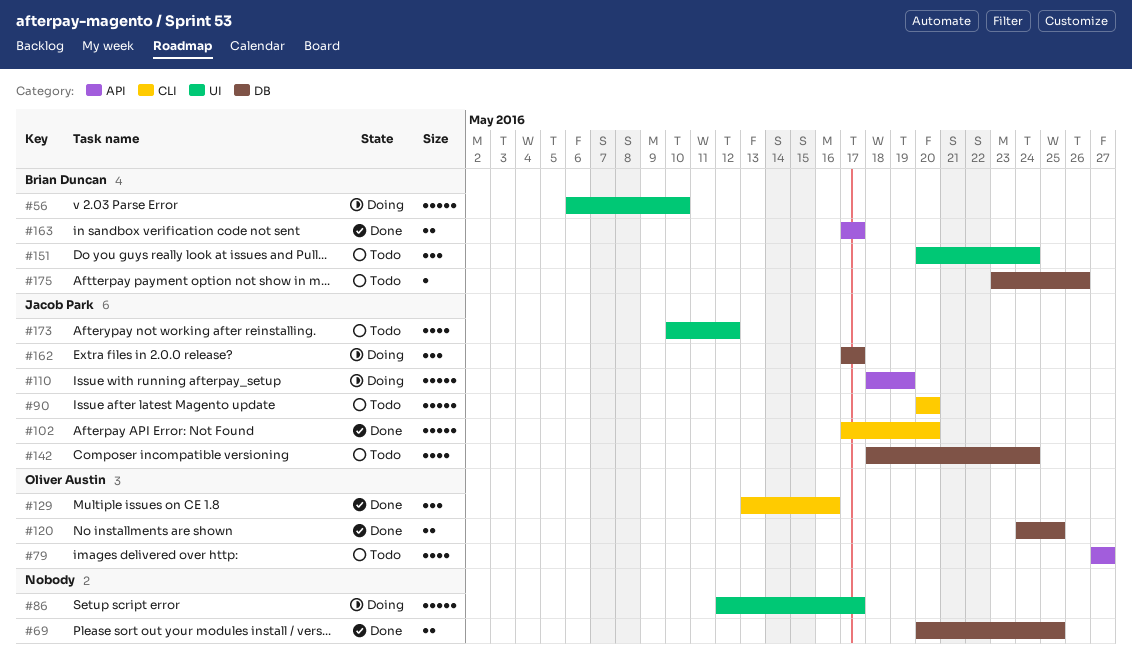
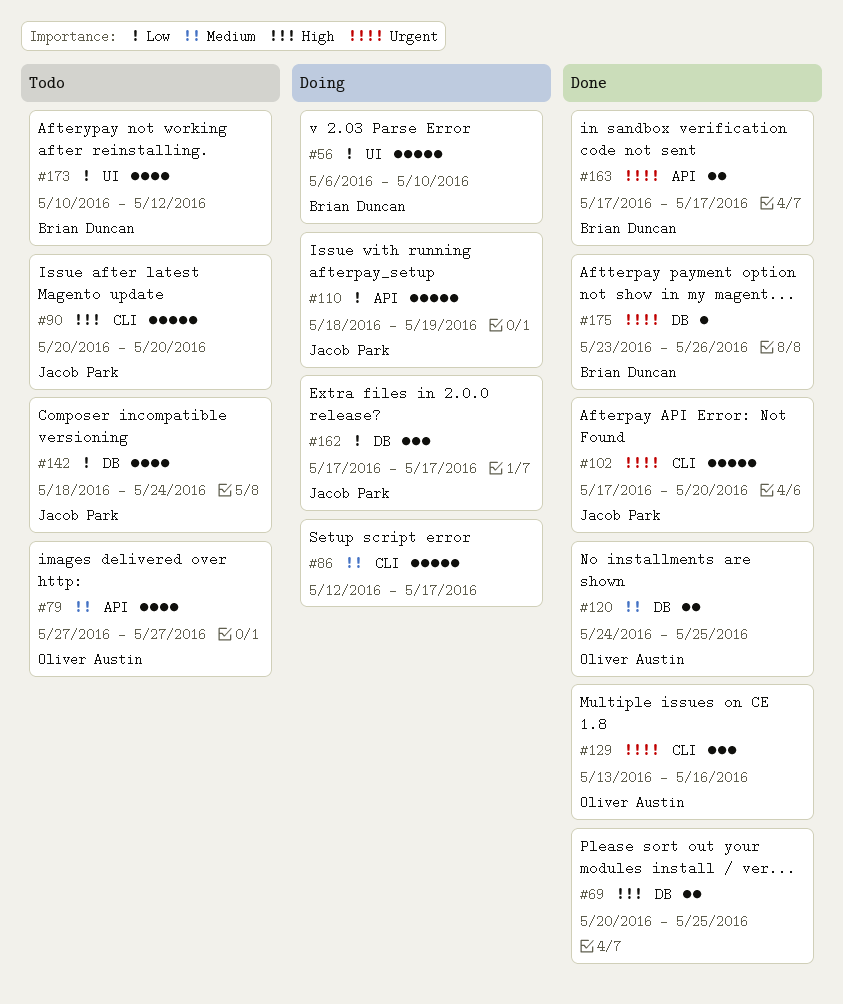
#86, label: UI -> CLI
#151: present -> none
#173, owner: Jacob Park -> Brian Duncan
#175, status: Todo -> Done

